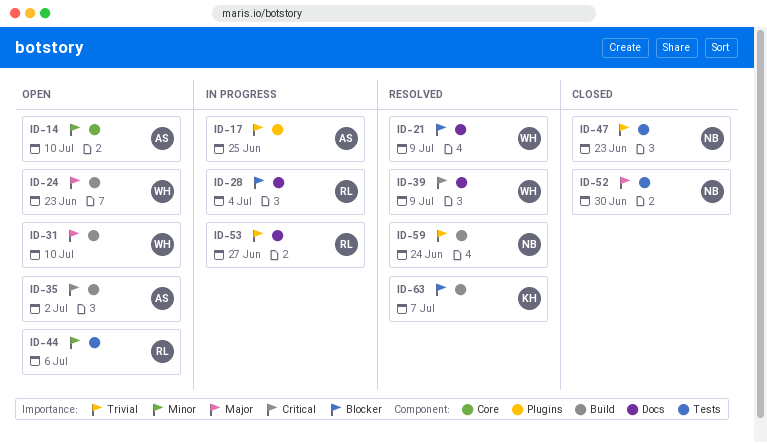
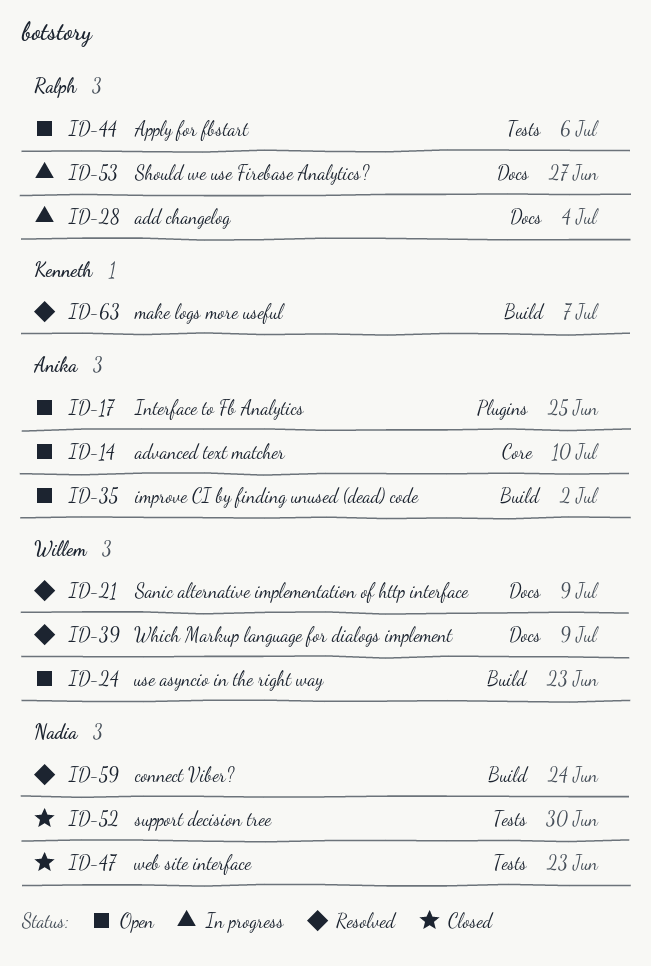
ID-17, status: In progress -> Open
ID-31: present -> none

